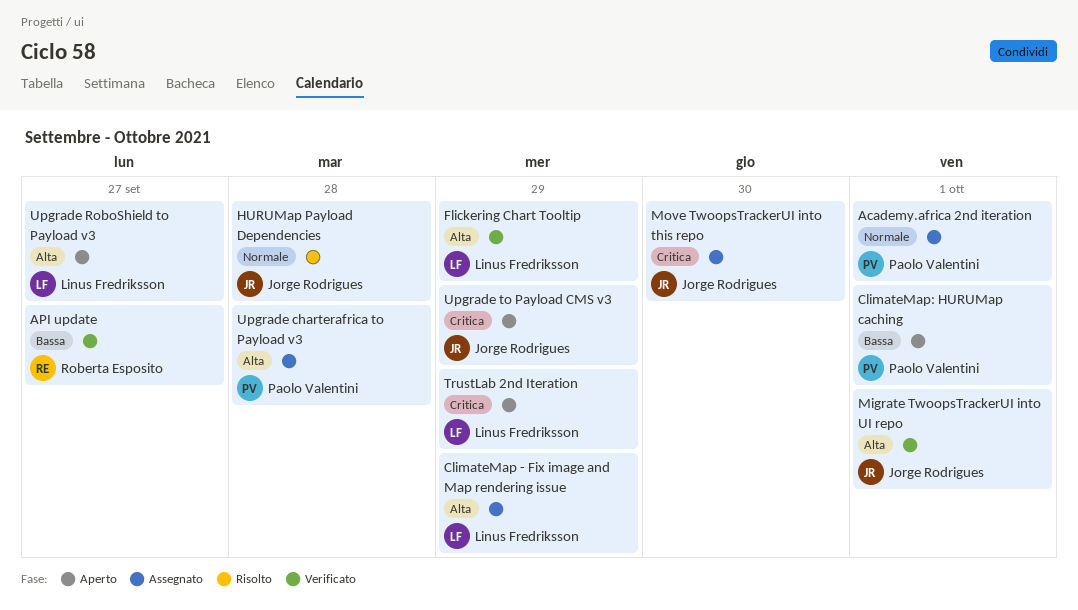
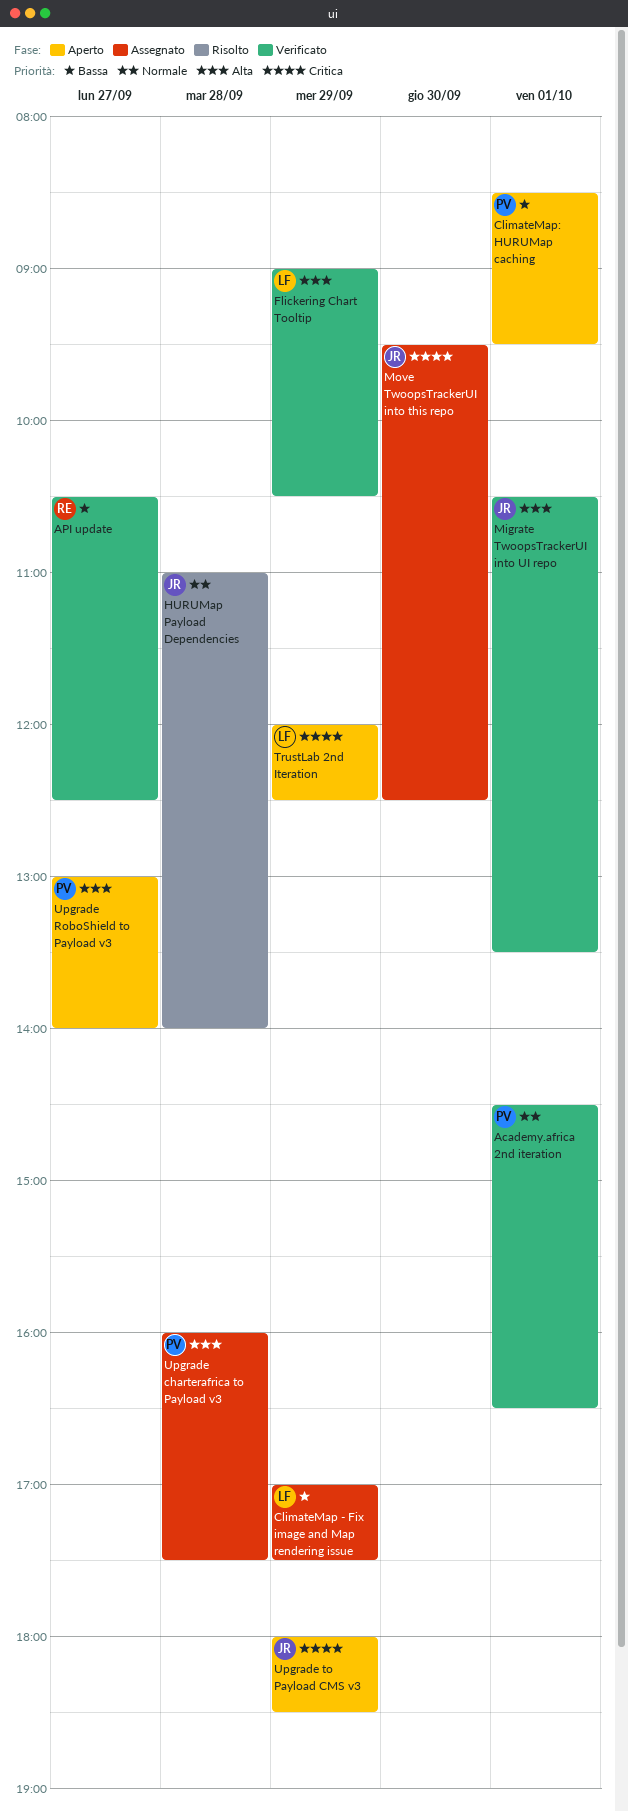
Academy.africa 2nd iteration, status: Assegnato -> Verificato
ClimateMap - Fix image and Map rendering issue, priority: Alta -> Bassa
Upgrade RoboShield to Payload v3, owner: Linus Fredriksson -> Paolo Valentini

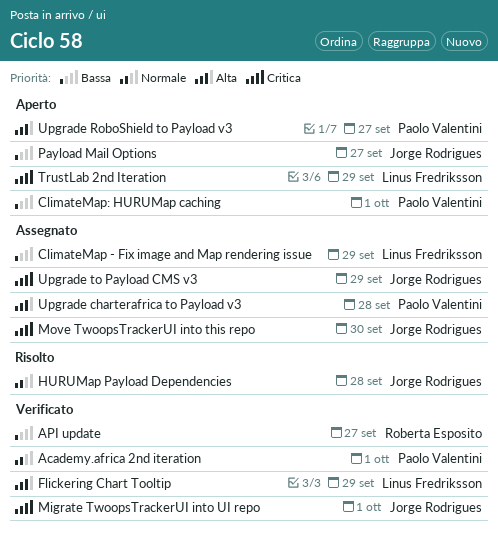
Migrate TwoopsTrackerUI into UI repo, priority: Alta -> Critica
Payload Mail Options: none -> present
Upgrade to Payload CMS v3, status: Aperto -> Assegnato

